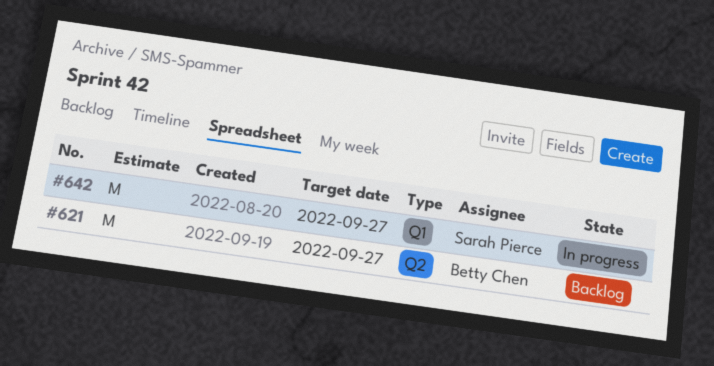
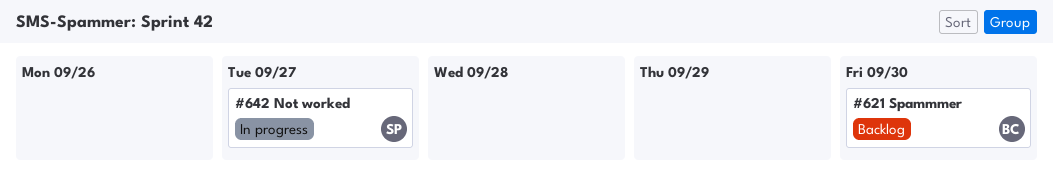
#621, due: Sep 27 -> Sep 30

